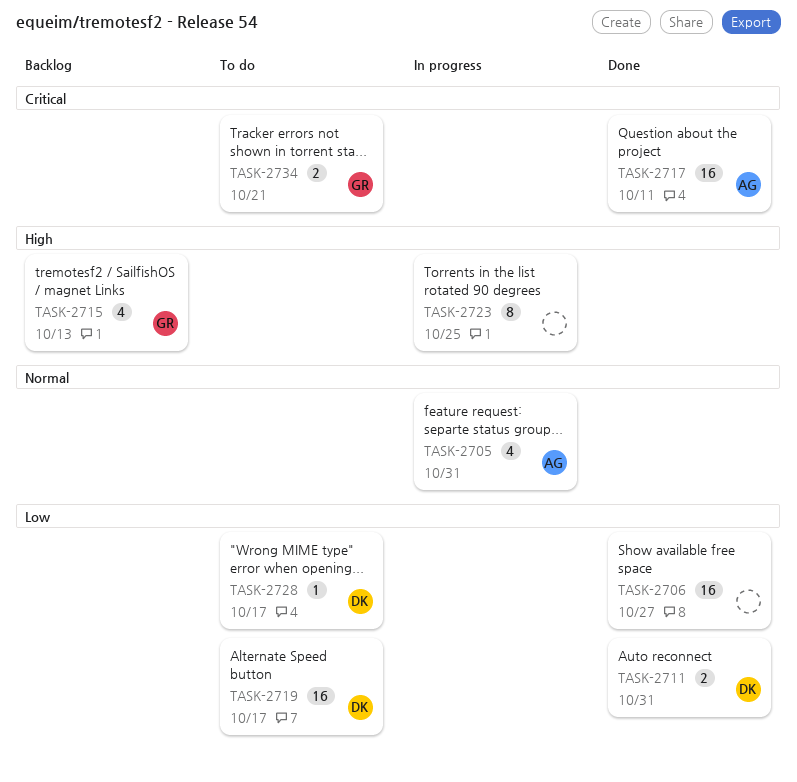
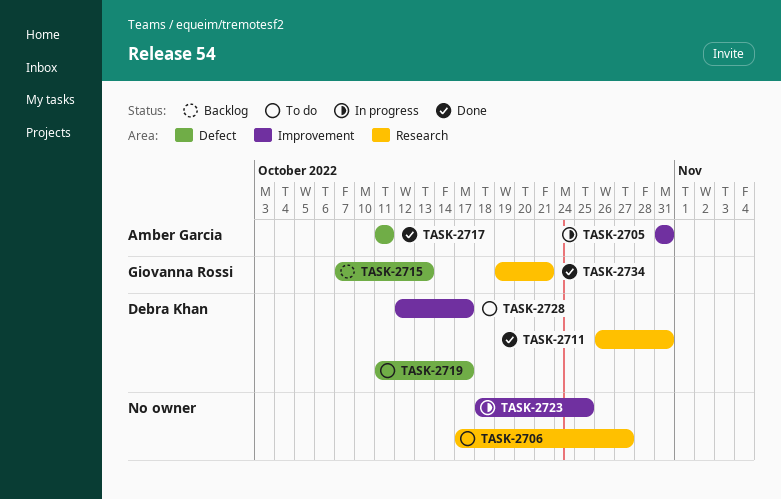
TASK-2706, status: Done -> To do
TASK-2734, status: To do -> Done

